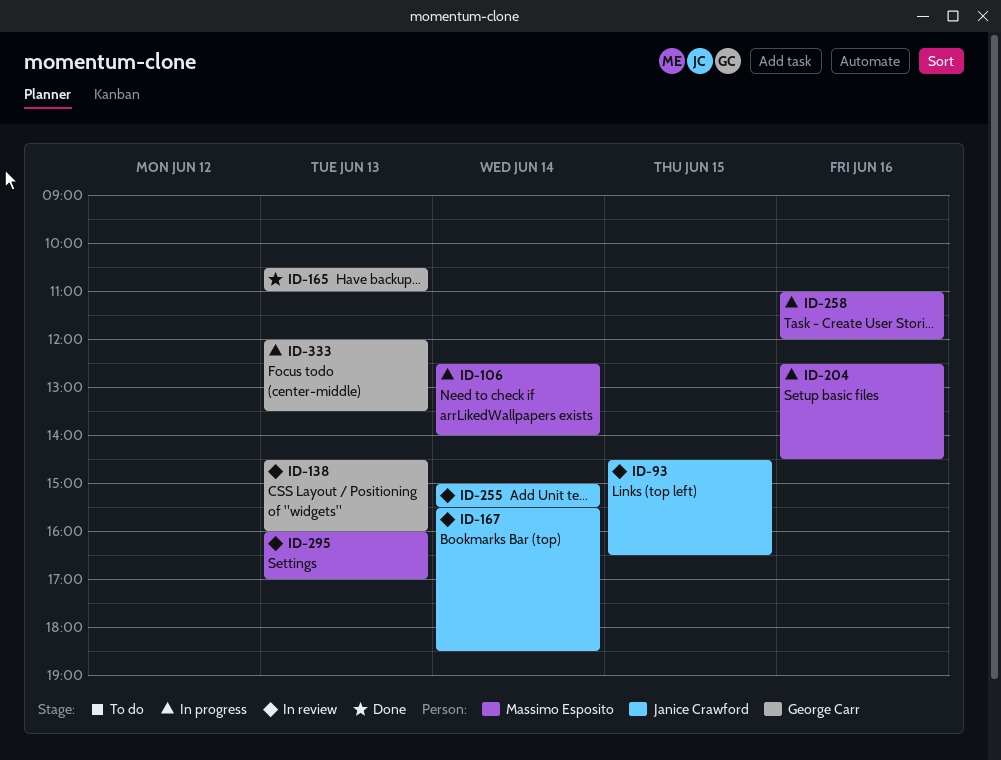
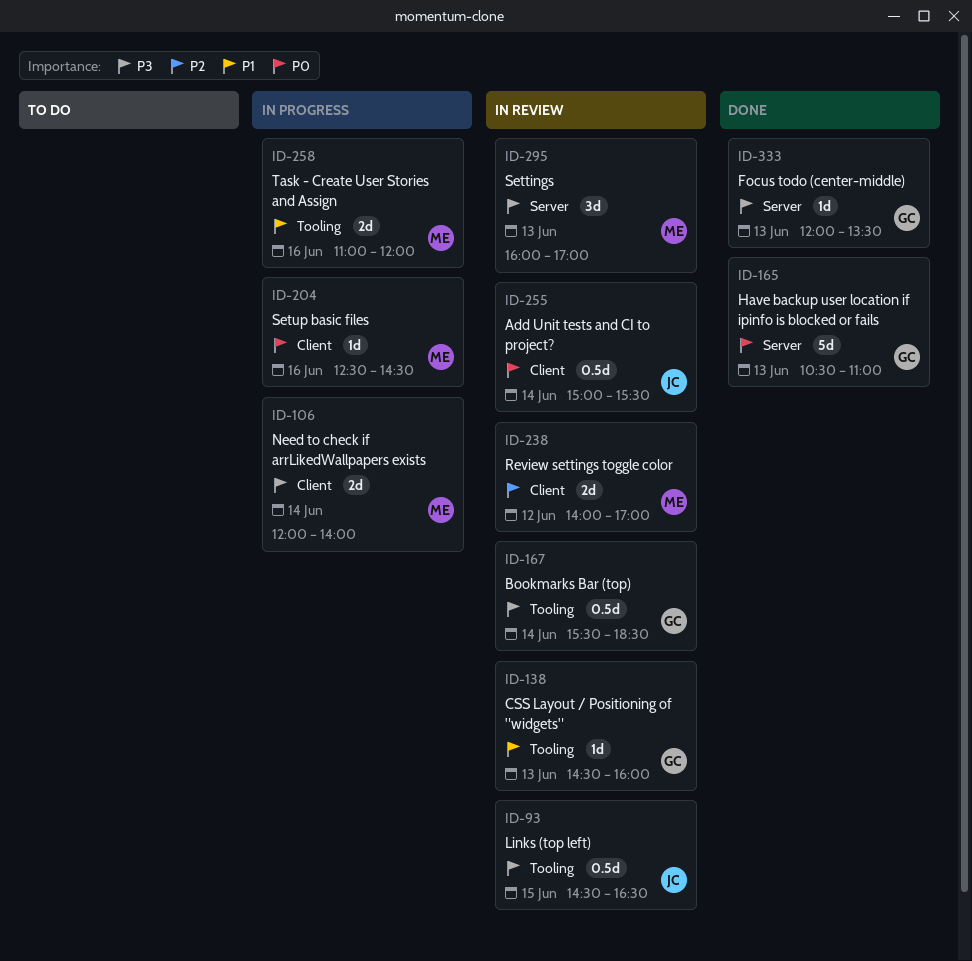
ID-106, begins: 12:30 -> 12:00
ID-167, owner: Janice Crawford -> George Carr
ID-238: none -> present
ID-333, status: In progress -> Done

